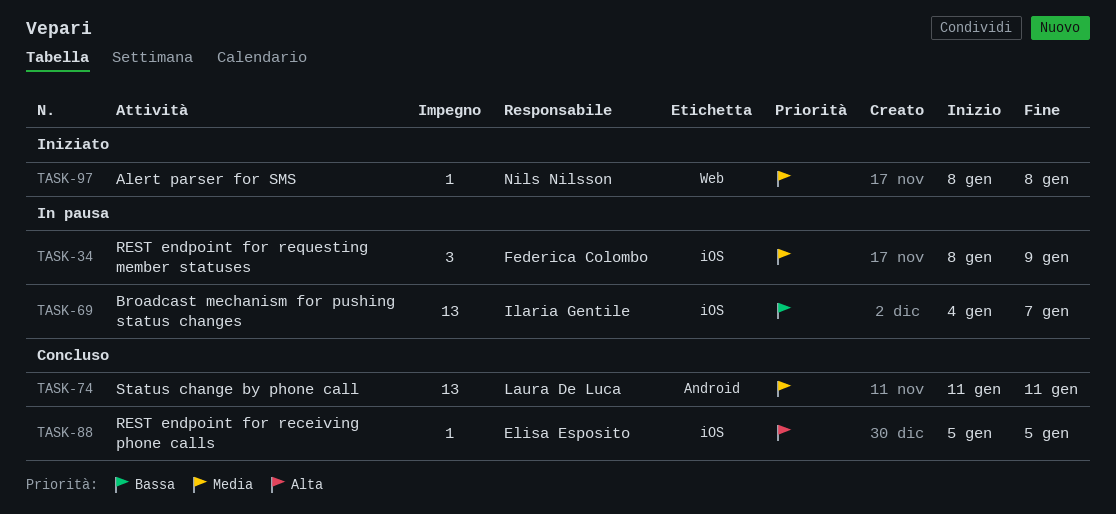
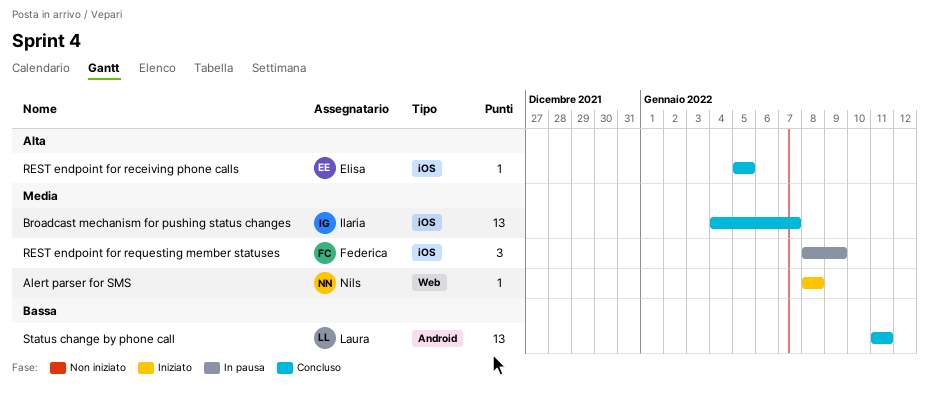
Broadcast mechanism for pushing status changes, status: In pausa -> Concluso
Broadcast mechanism for pushing status changes, priority: Bassa -> Media
Status change by phone call, priority: Media -> Bassa

